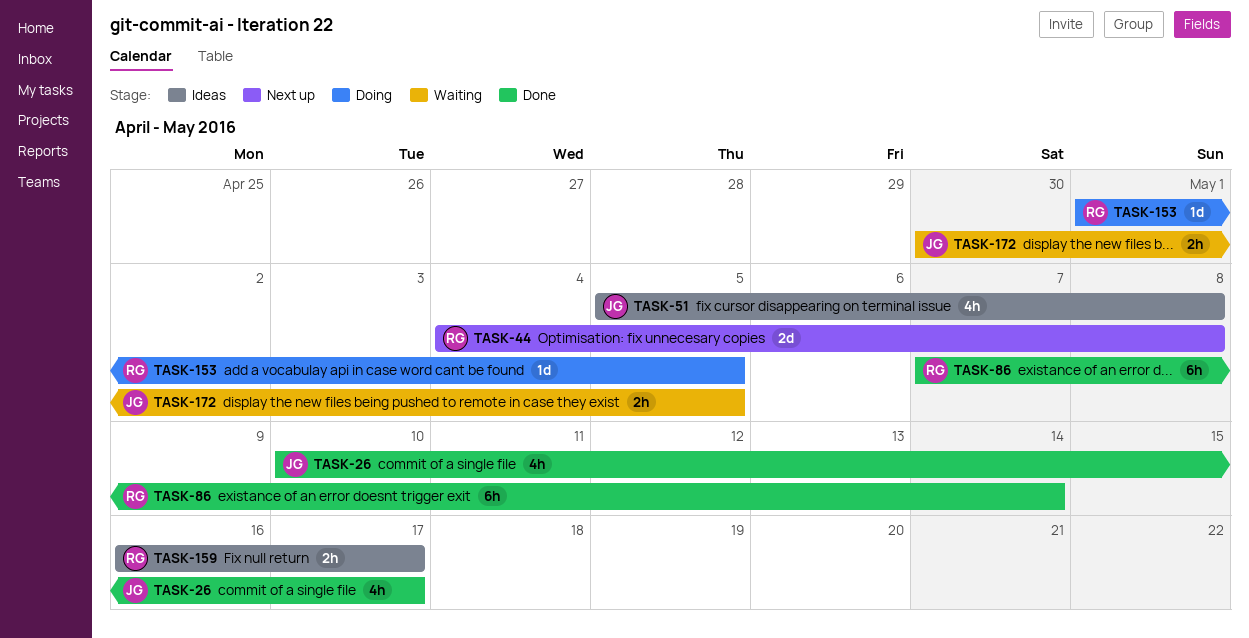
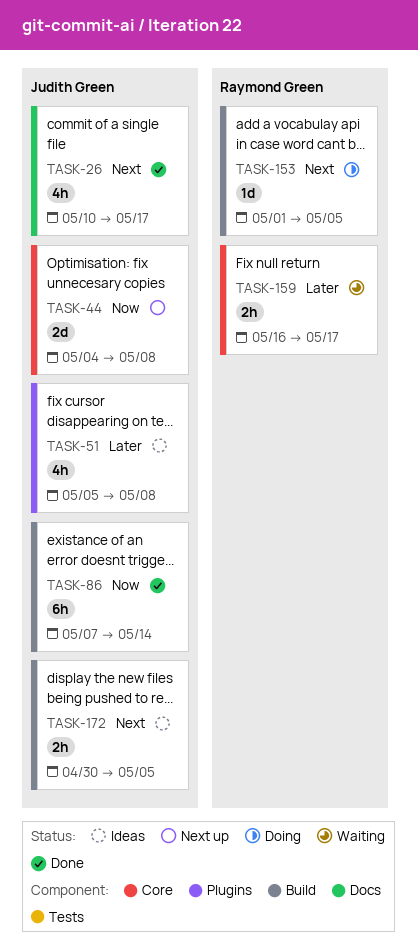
TASK-44, owner: Raymond Green -> Judith Green
TASK-86, owner: Raymond Green -> Judith Green
TASK-159, status: Ideas -> Waiting
TASK-172, status: Waiting -> Ideas

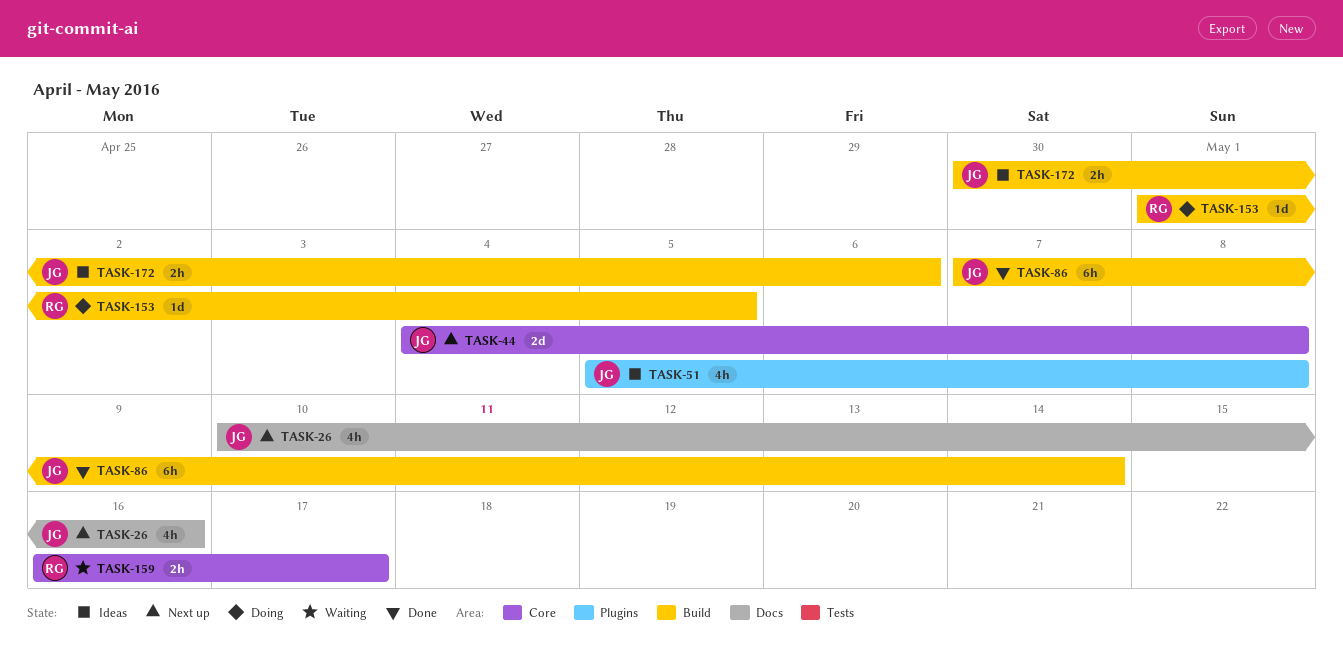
TASK-26, status: Done -> Next up
TASK-26, due: May 17 -> May 16
TASK-172, due: May 5 -> May 6

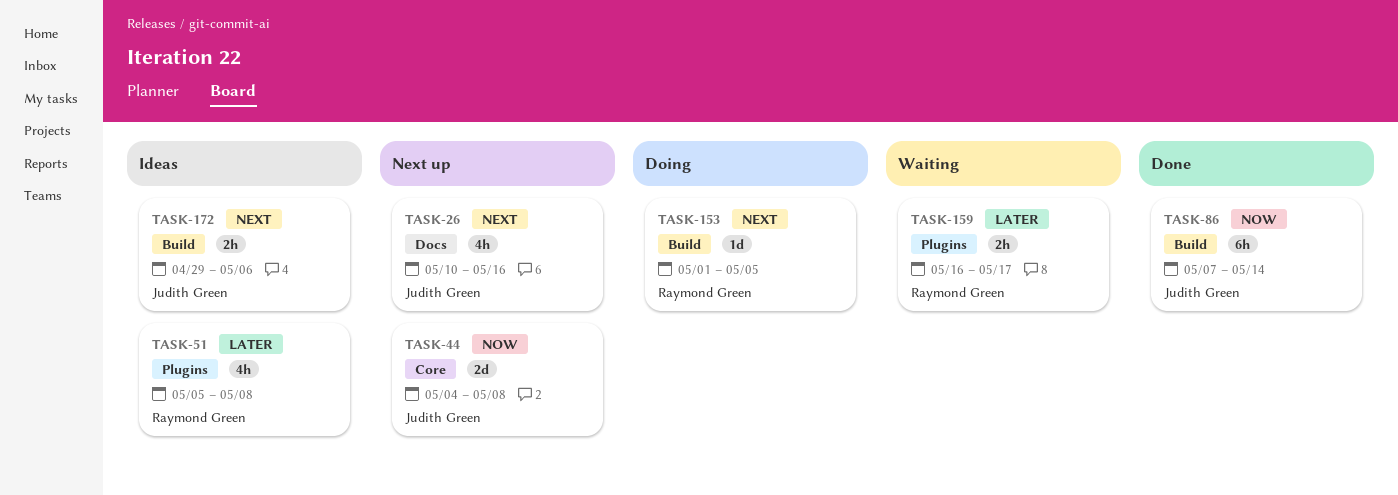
TASK-51, owner: Judith Green -> Raymond Green
TASK-159, label: Core -> Plugins
TASK-172, start: Apr 30 -> Apr 29

